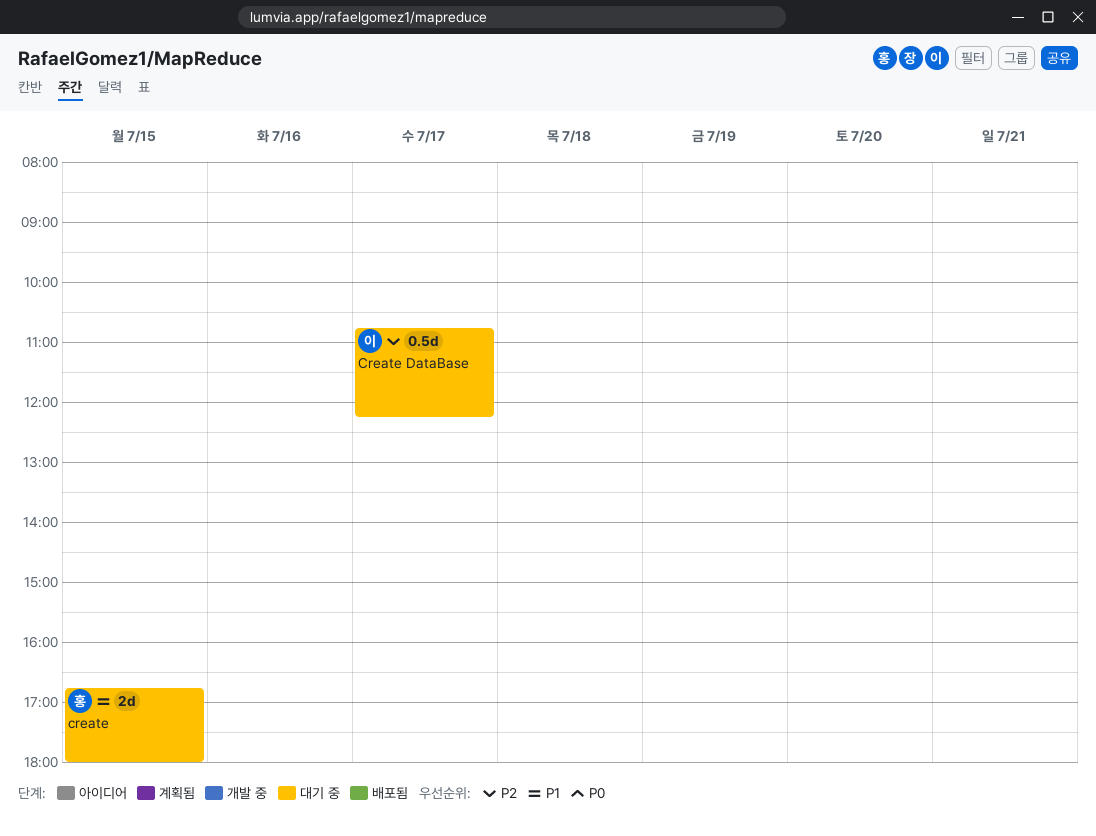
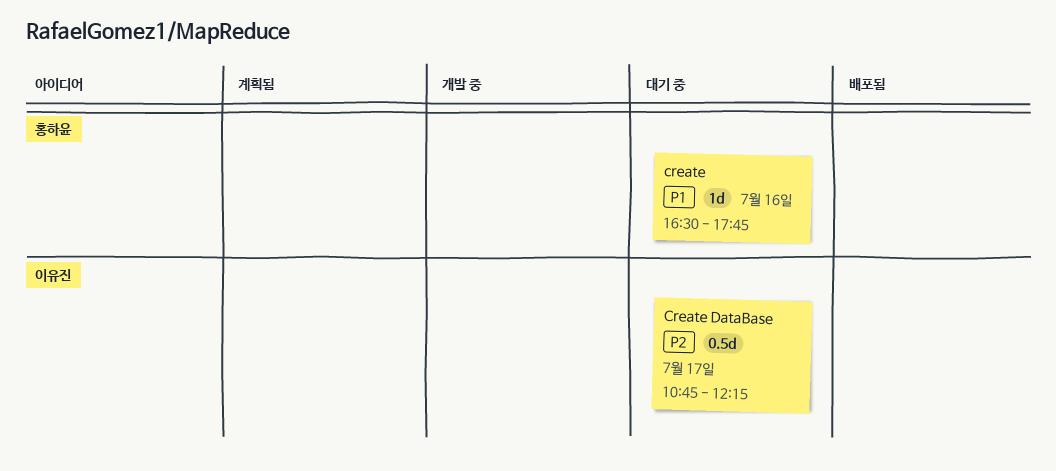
create, estimate: 2d -> 1d
create, day: Jul 15 -> Jul 16
create, begins: 16:45 -> 16:30
create, ends: 18:00 -> 17:45

